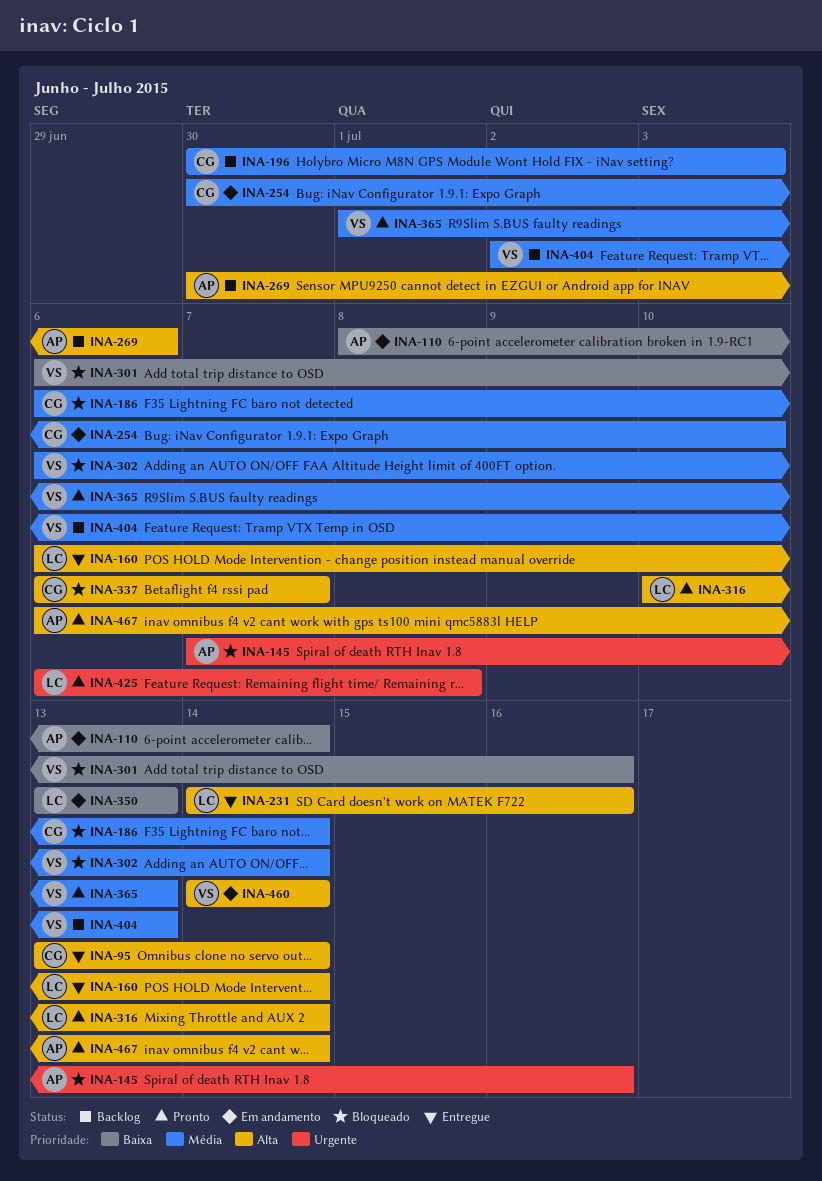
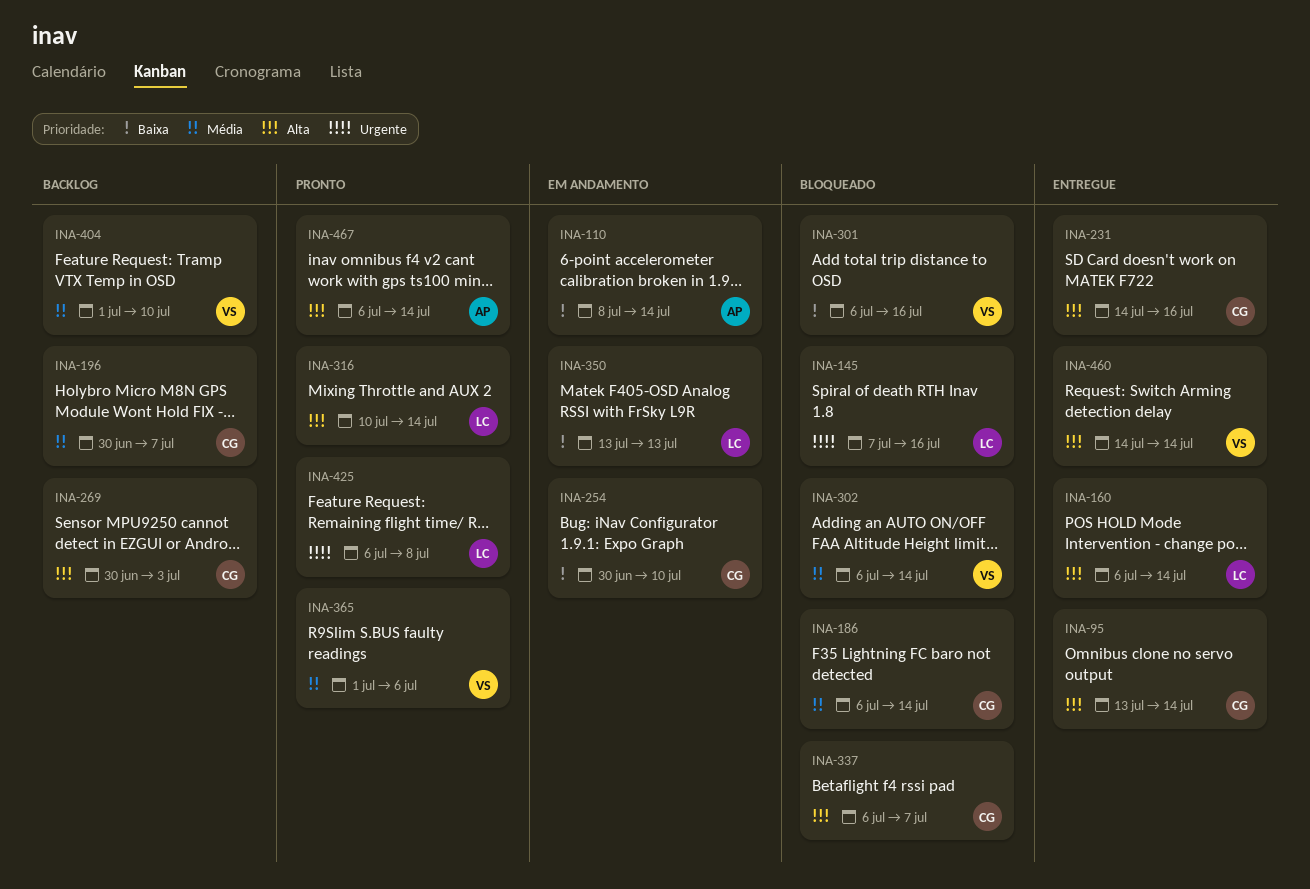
INA-145, owner: AP -> LC
INA-196, due: Jul 3 -> Jul 7
INA-231, owner: LC -> CG
INA-254, priority: Média -> Baixa
INA-269, owner: AP -> CG
INA-269, due: Jul 6 -> Jul 3
INA-365, due: Jul 13 -> Jul 6
INA-404, start: Jul 2 -> Jul 1
INA-404, due: Jul 13 -> Jul 10
INA-460, status: Em andamento -> Entregue

